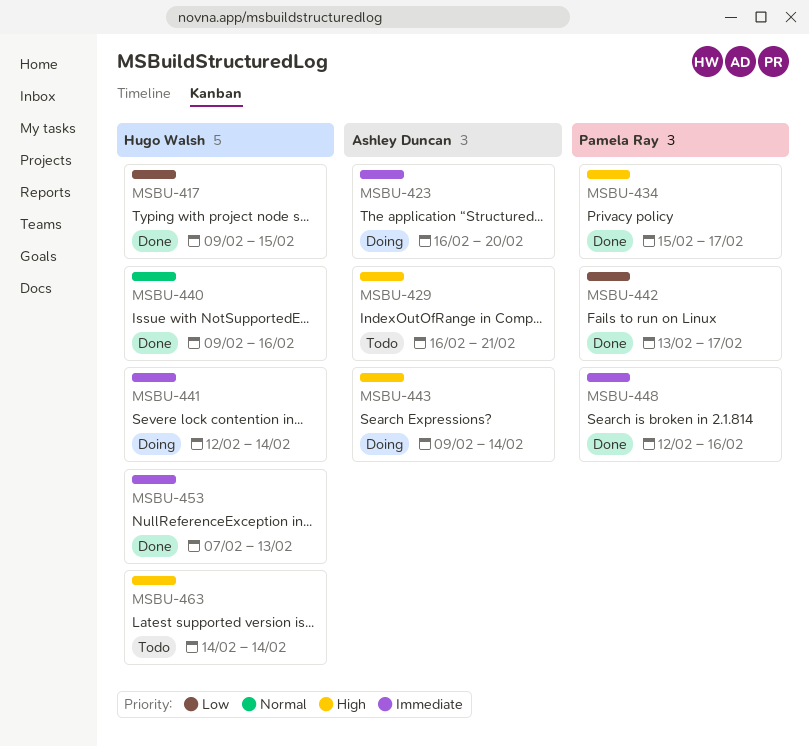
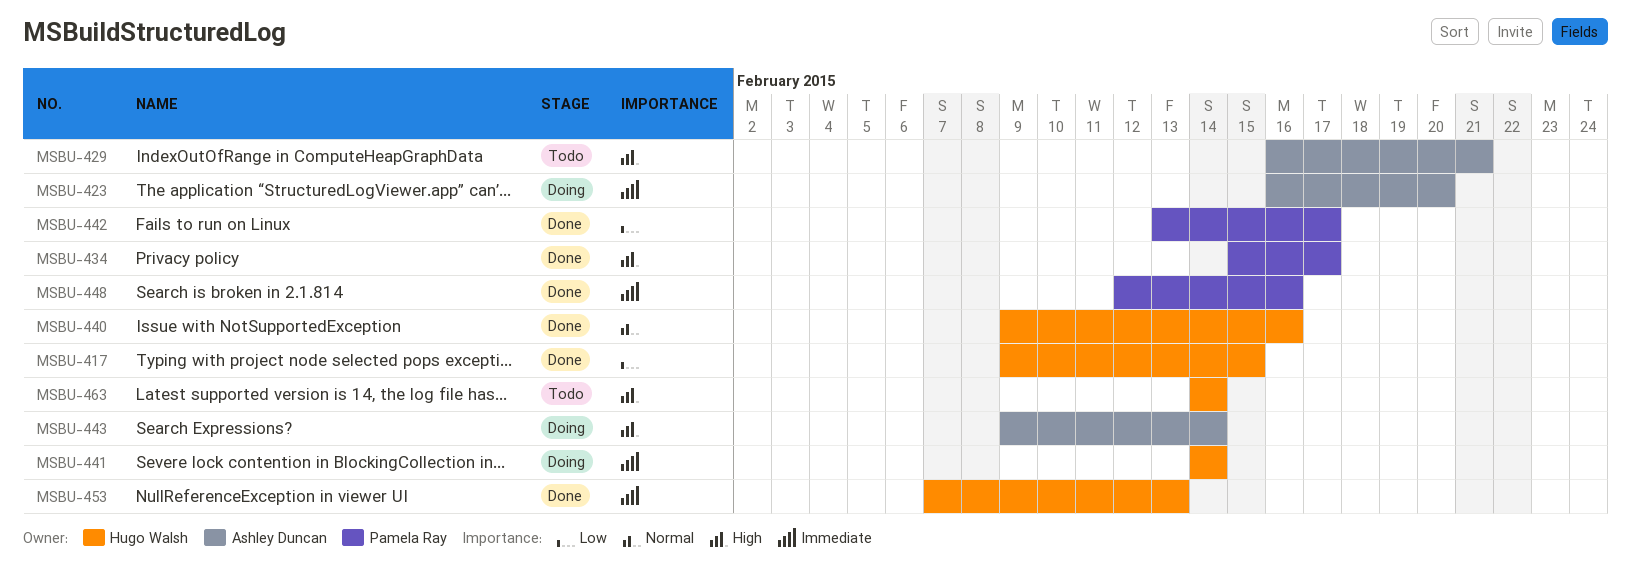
MSBU-441, start: Feb 12 -> Feb 14

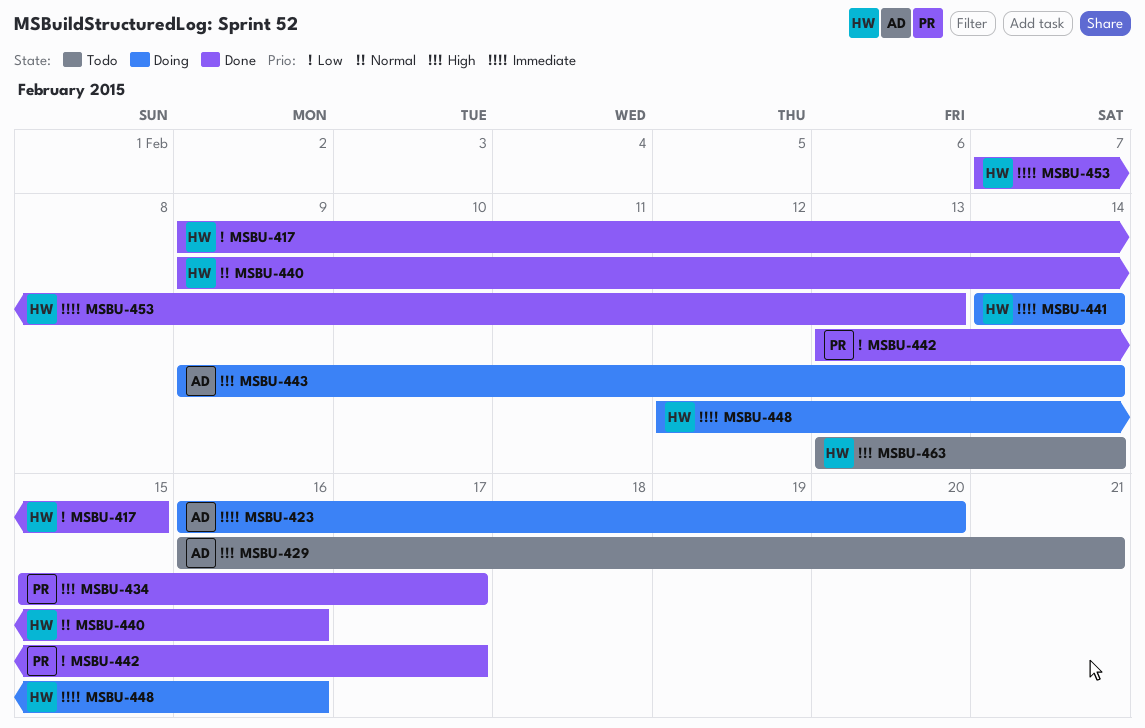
MSBU-448, status: Done -> Doing
MSBU-448, owner: Pamela Ray -> Hugo Walsh
MSBU-463, start: Feb 14 -> Feb 13

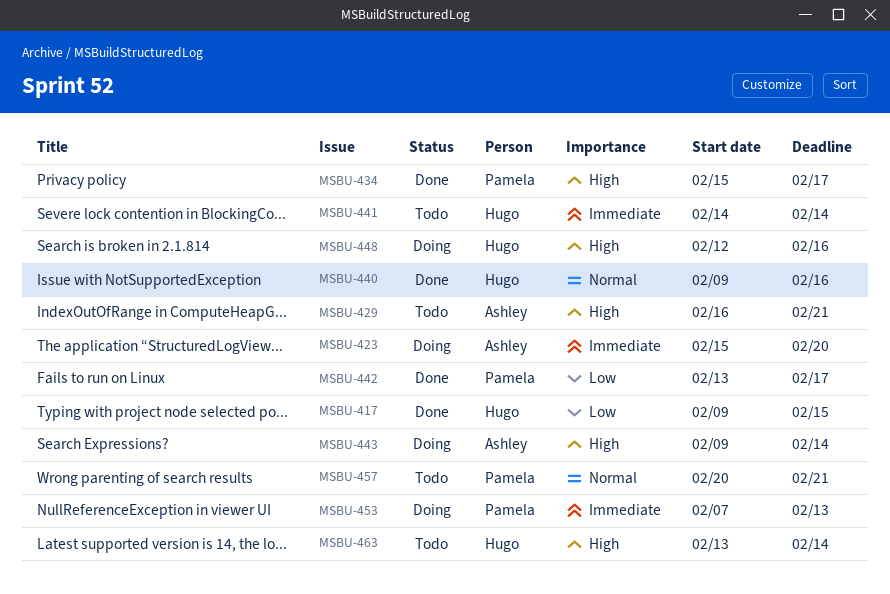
MSBU-423, start: Feb 16 -> Feb 15
MSBU-441, status: Doing -> Todo
MSBU-448, priority: Immediate -> High
MSBU-453, status: Done -> Doing
MSBU-453, owner: Hugo -> Pamela
MSBU-457: none -> present

